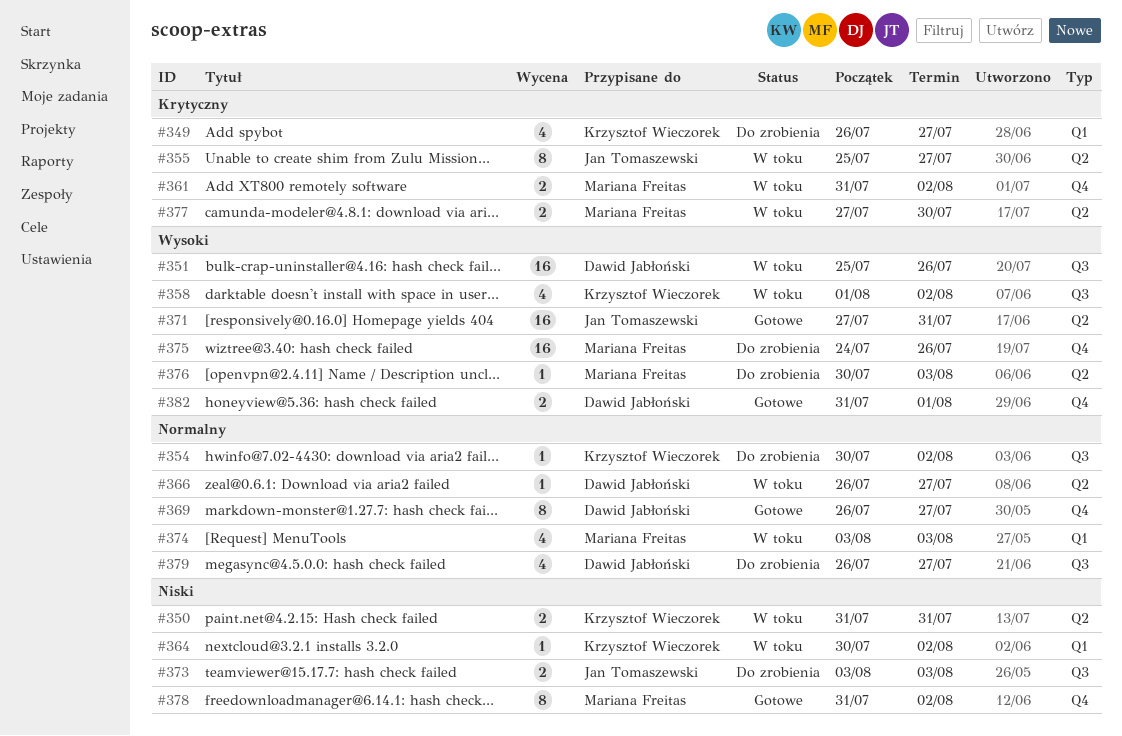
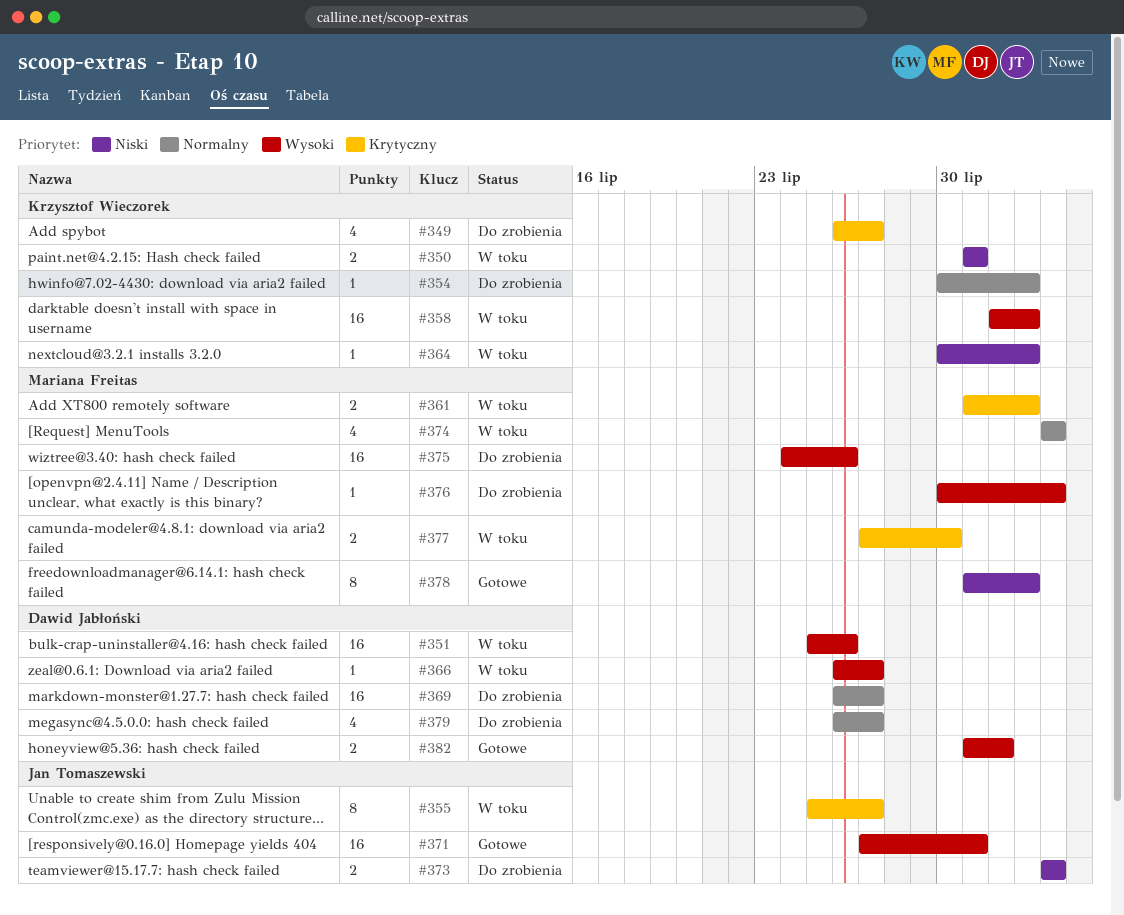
#358, estimate: 4 -> 16
#366, priority: Normalny -> Wysoki
#369, status: Gotowe -> Do zrobienia
#369, estimate: 8 -> 16

